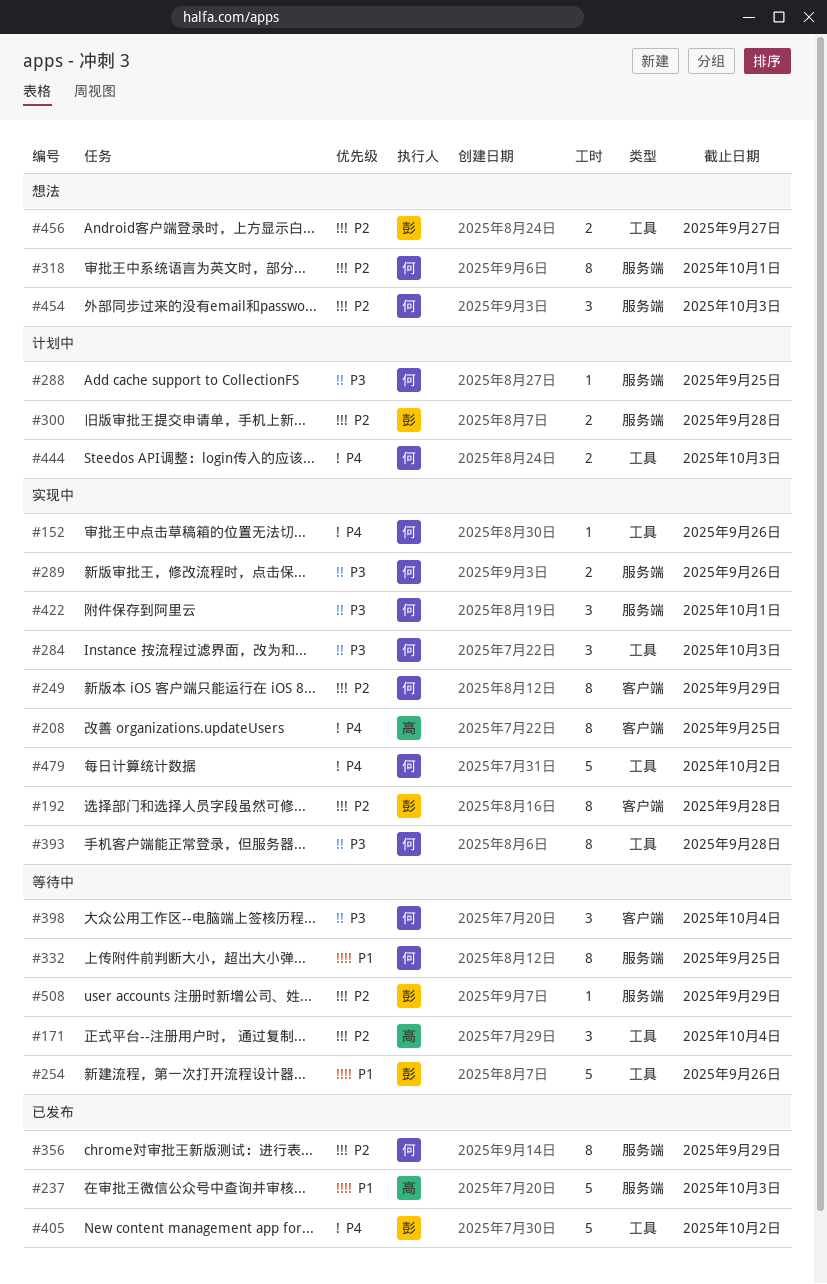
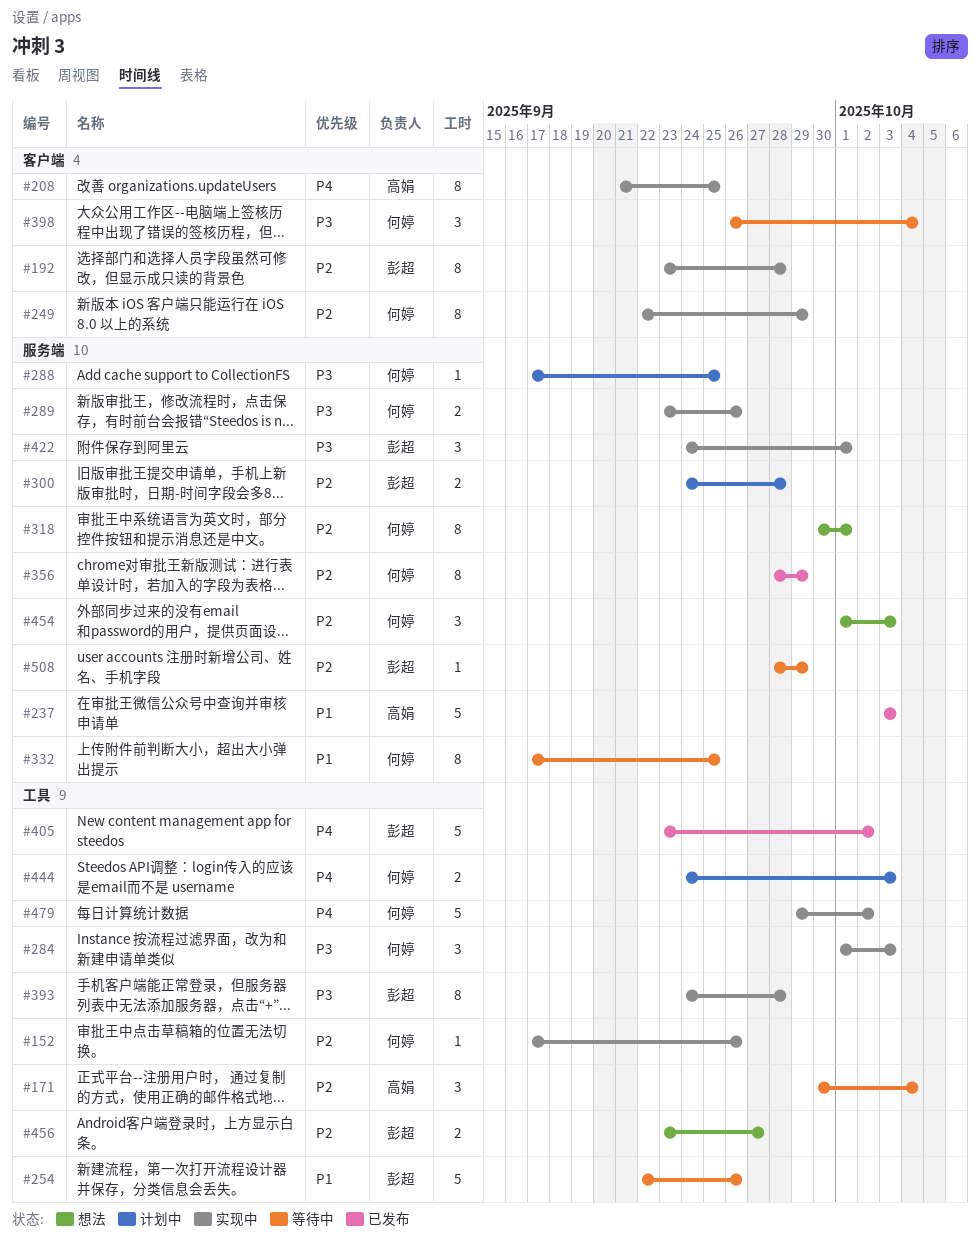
#152, priority: P4 -> P2
#393, owner: 何婷 -> 彭超
#422, owner: 何婷 -> 彭超

